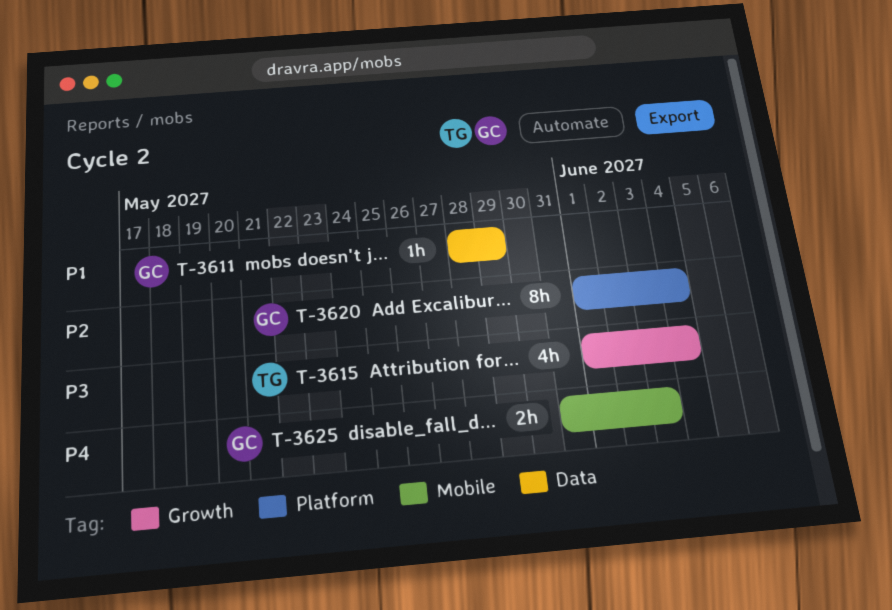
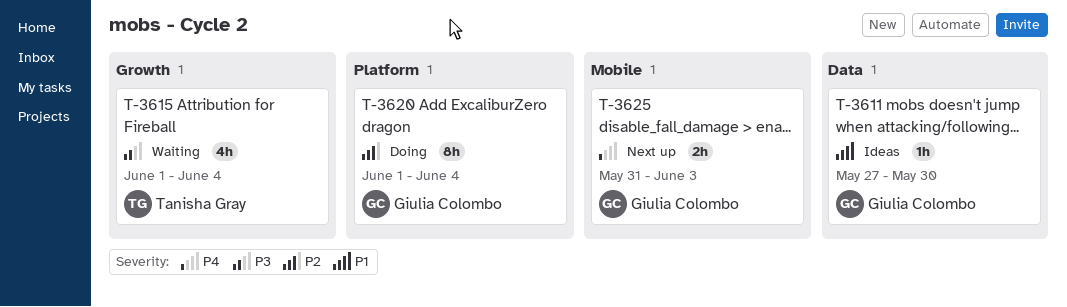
T-3611, start: May 28 -> May 27
T-3611, due: May 29 -> May 30

